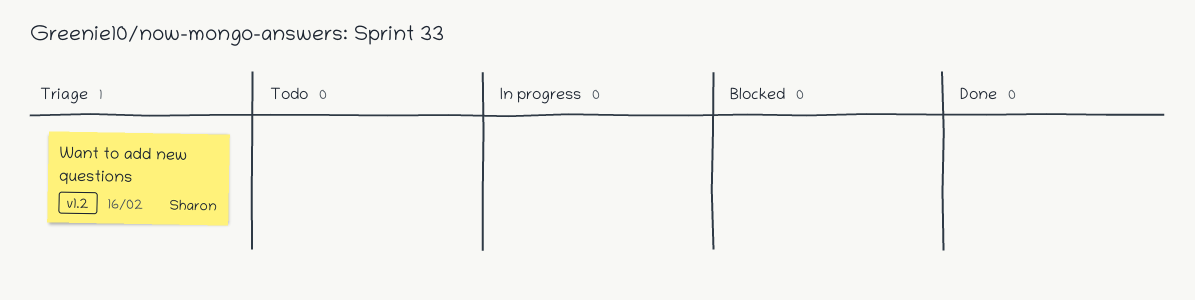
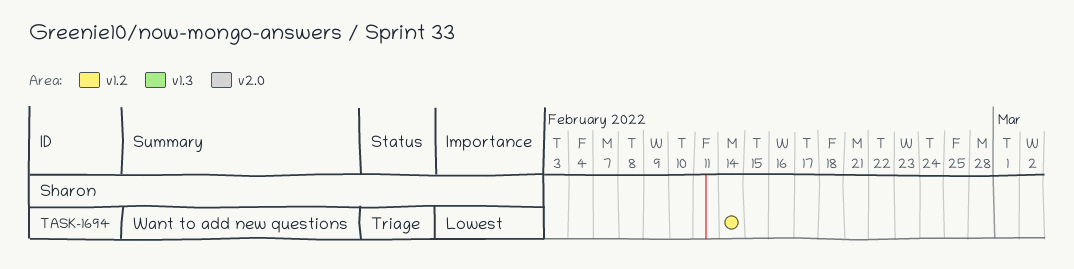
Want to add new questions, due: Feb 16 -> Feb 14

